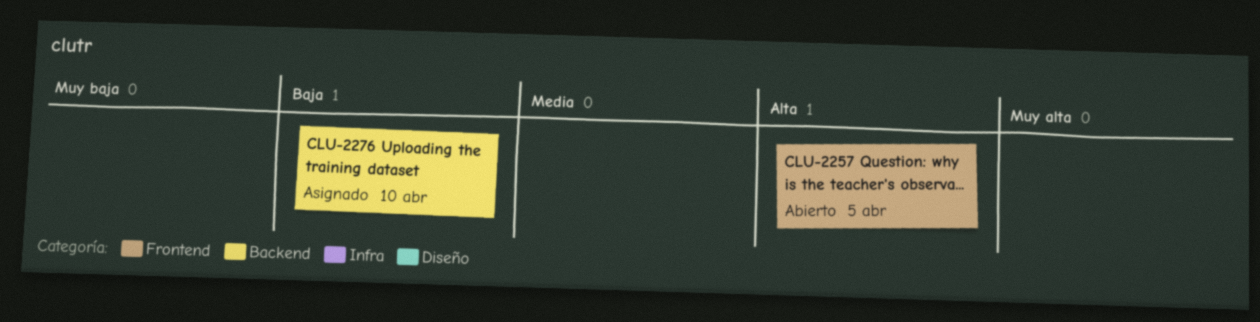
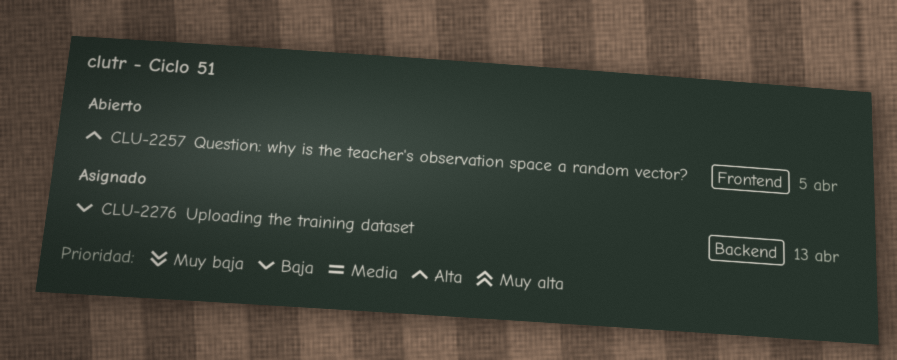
CLU-2276, due: Apr 10 -> Apr 13

